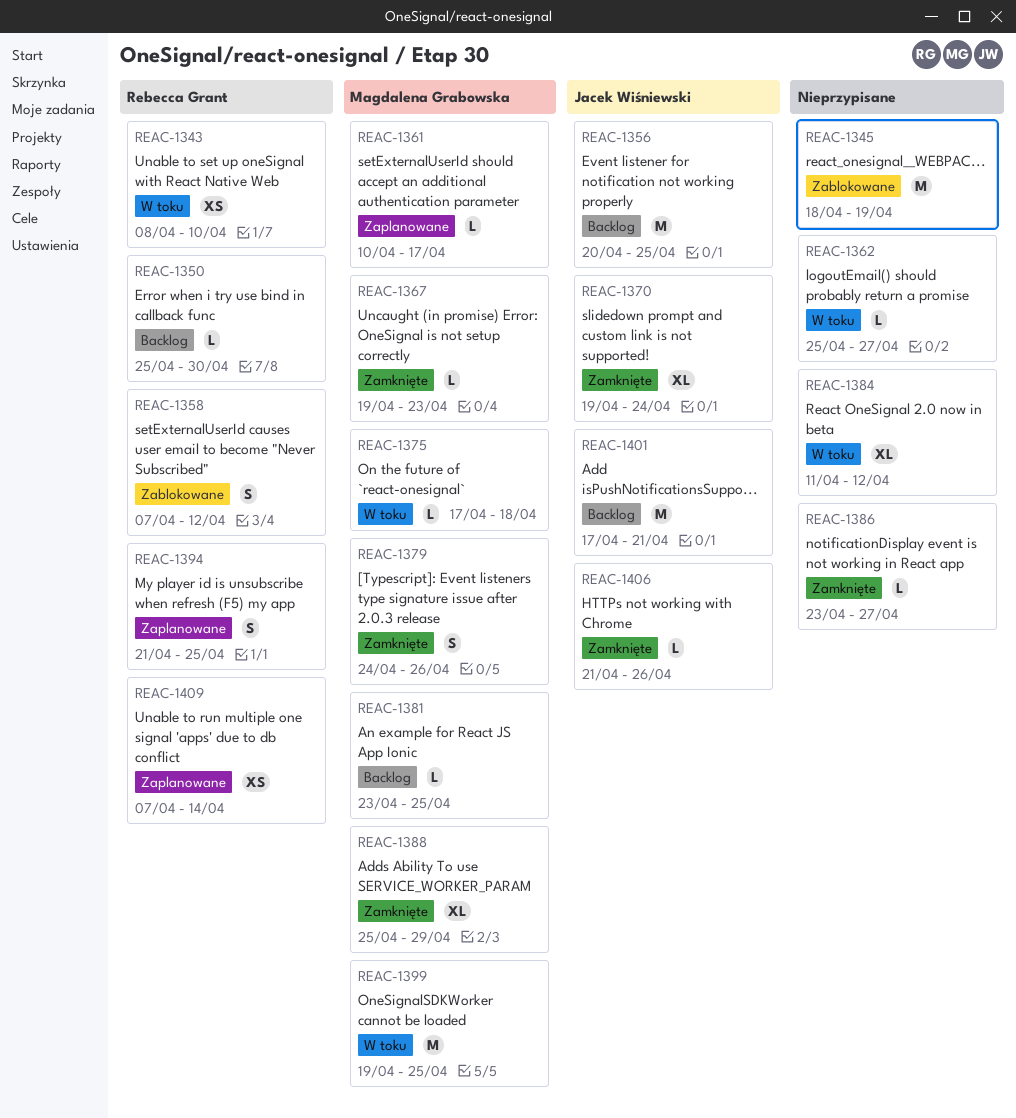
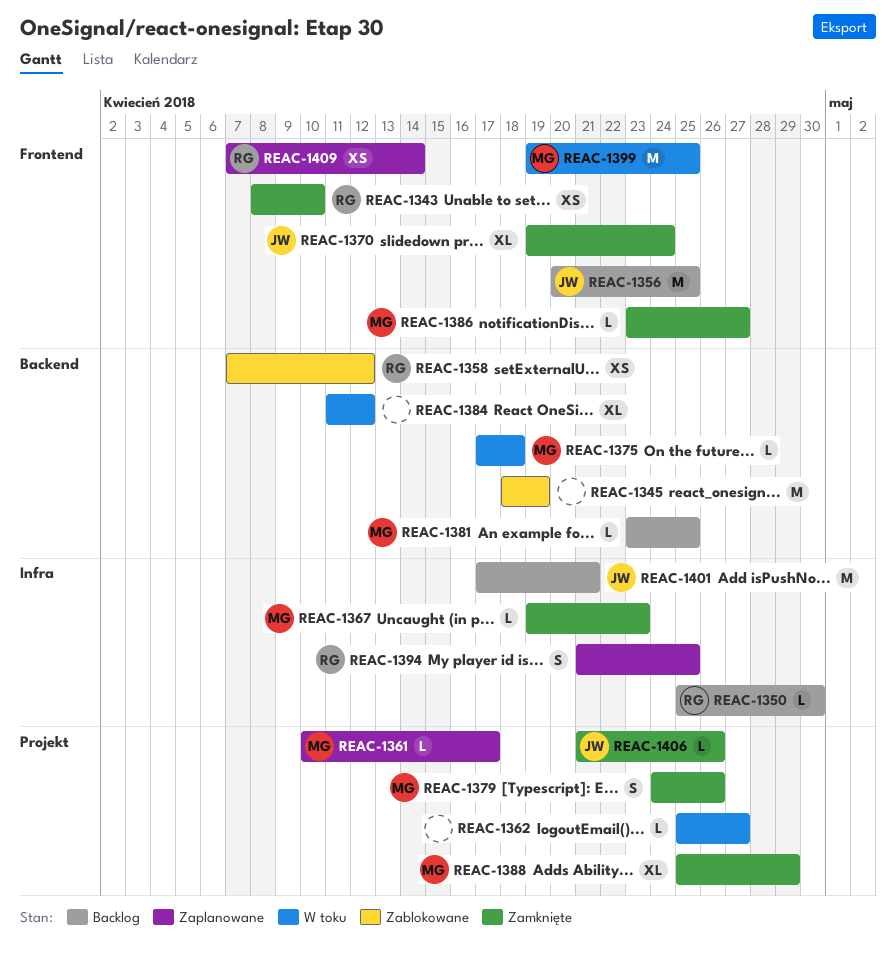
REAC-1343, status: W toku -> Zamknięte
REAC-1358, estimate: S -> XS
REAC-1386, owner: none -> Magdalena Grabowska

